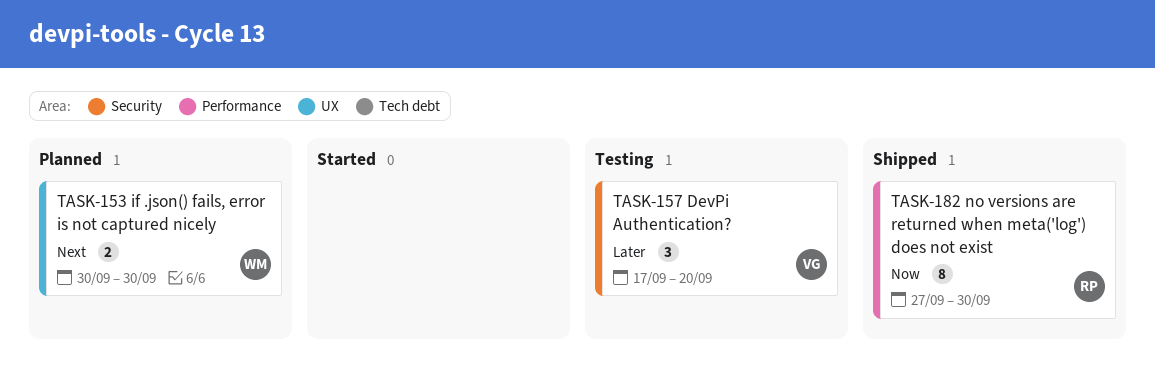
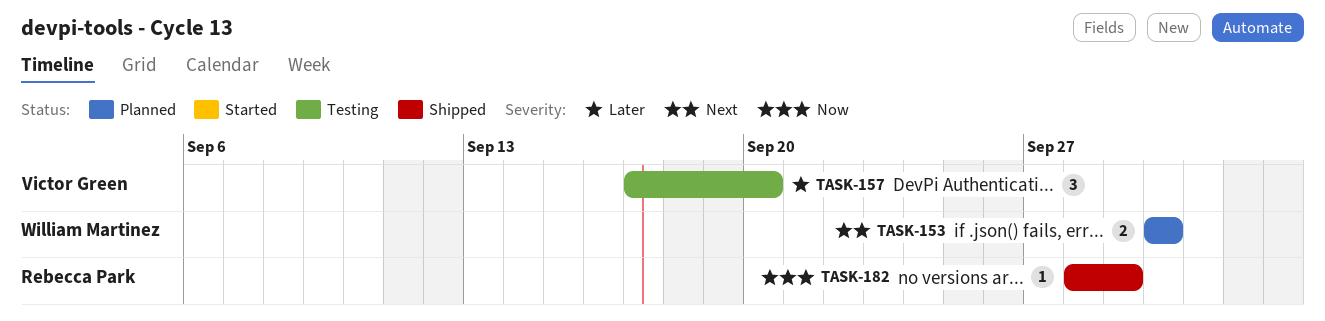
TASK-182, estimate: 8 -> 1
TASK-182, start: Sep 27 -> Sep 28
TASK-182, due: Sep 30 -> Sep 29

